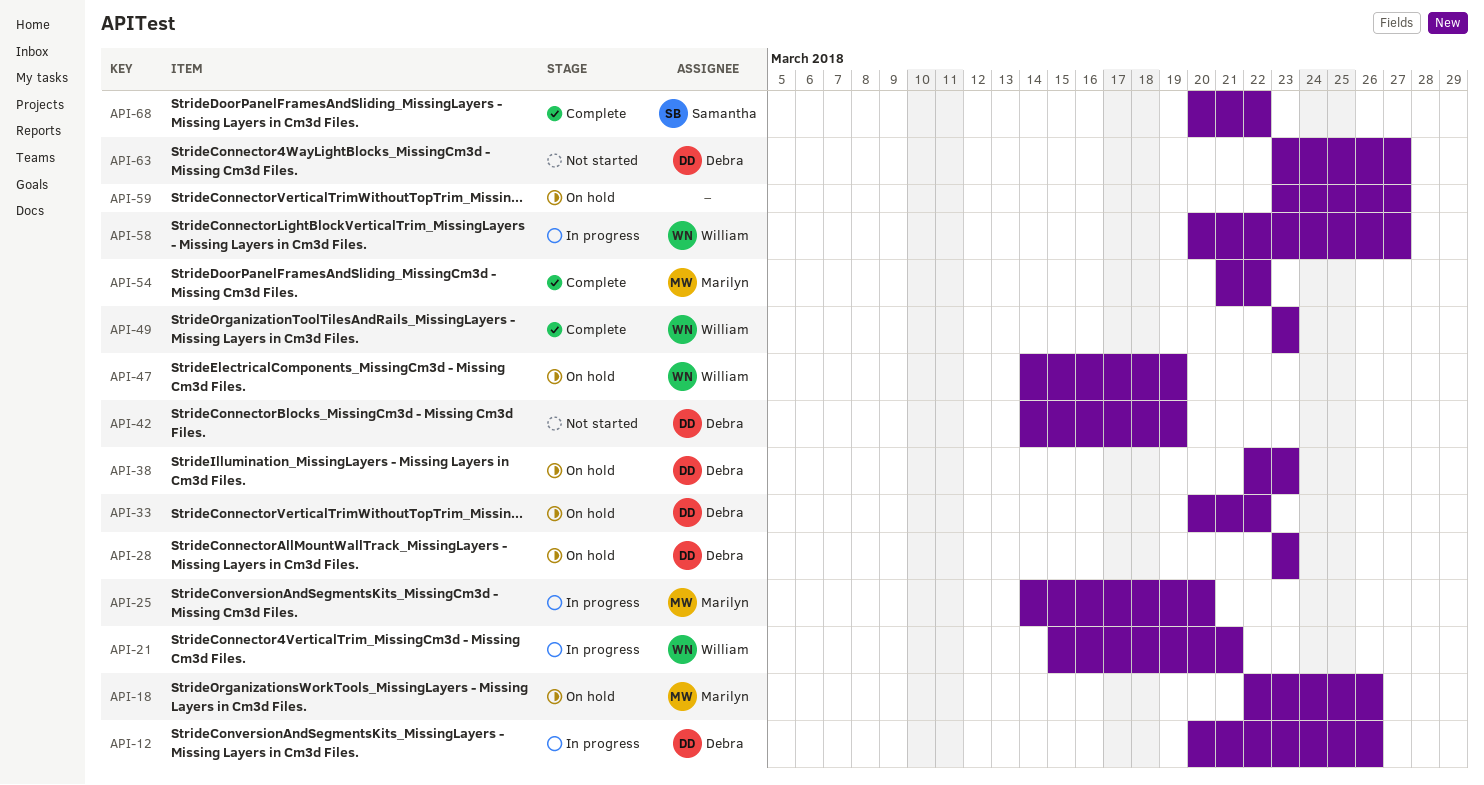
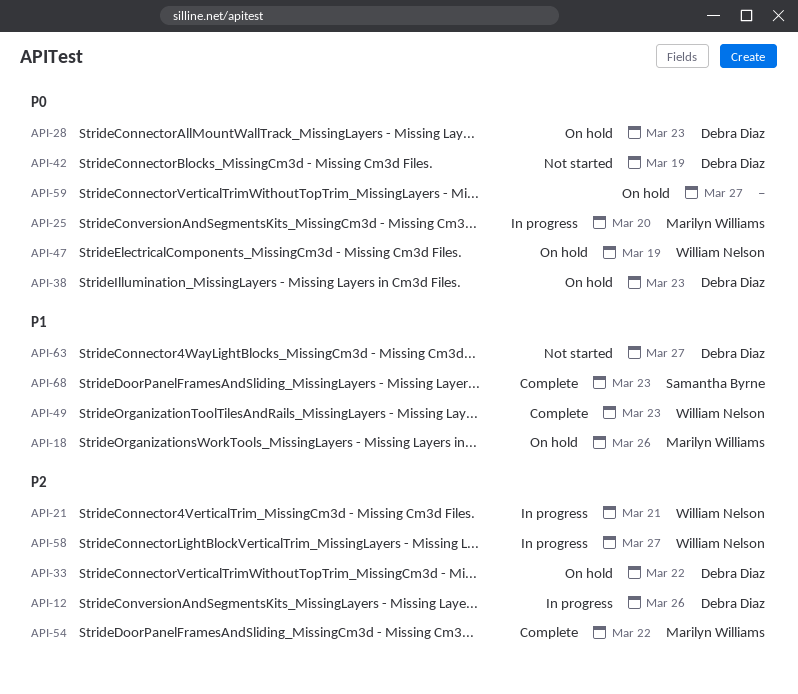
API-68, due: Mar 22 -> Mar 23

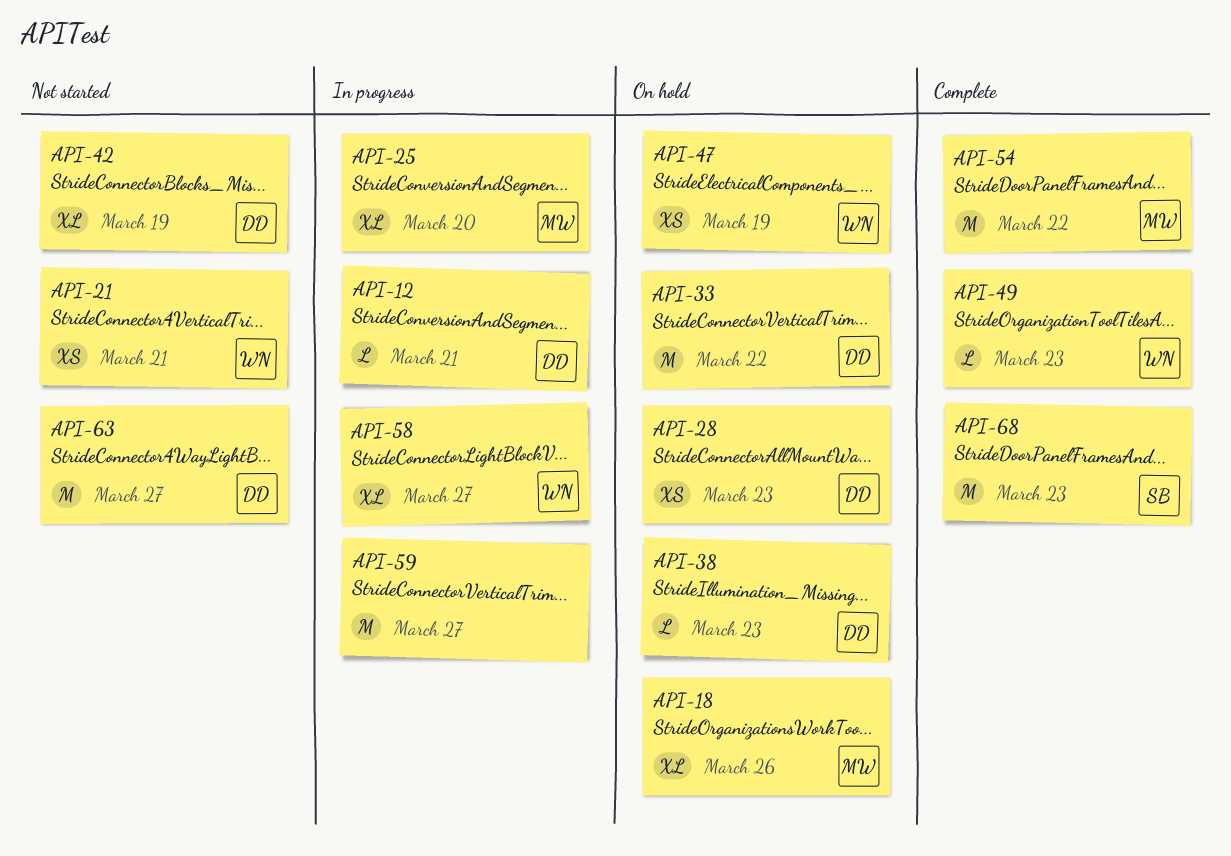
API-12, due: Mar 26 -> Mar 21
API-21, status: In progress -> Not started
API-59, status: On hold -> In progress

